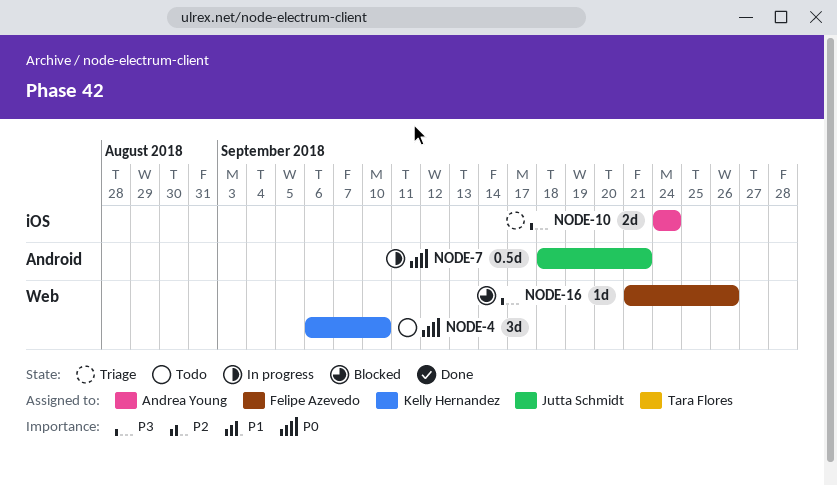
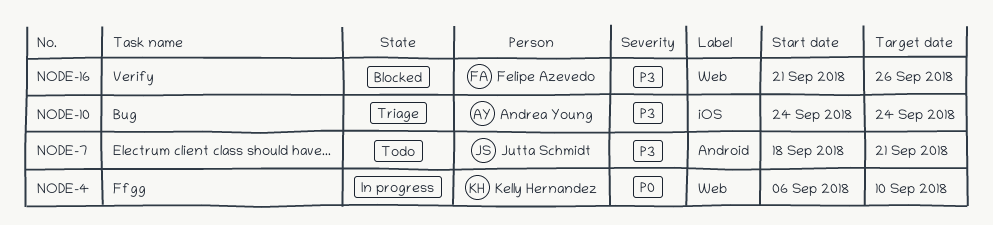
NODE-4, status: Todo -> In progress
NODE-7, status: In progress -> Todo
NODE-7, priority: P0 -> P3

